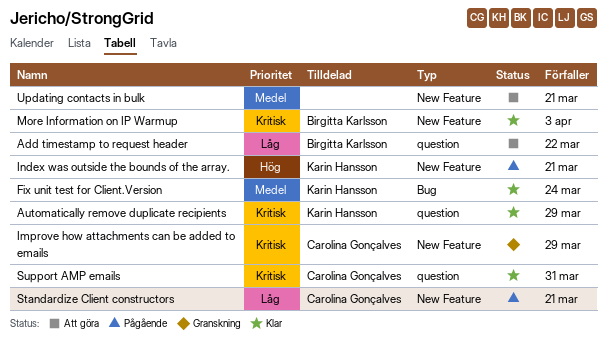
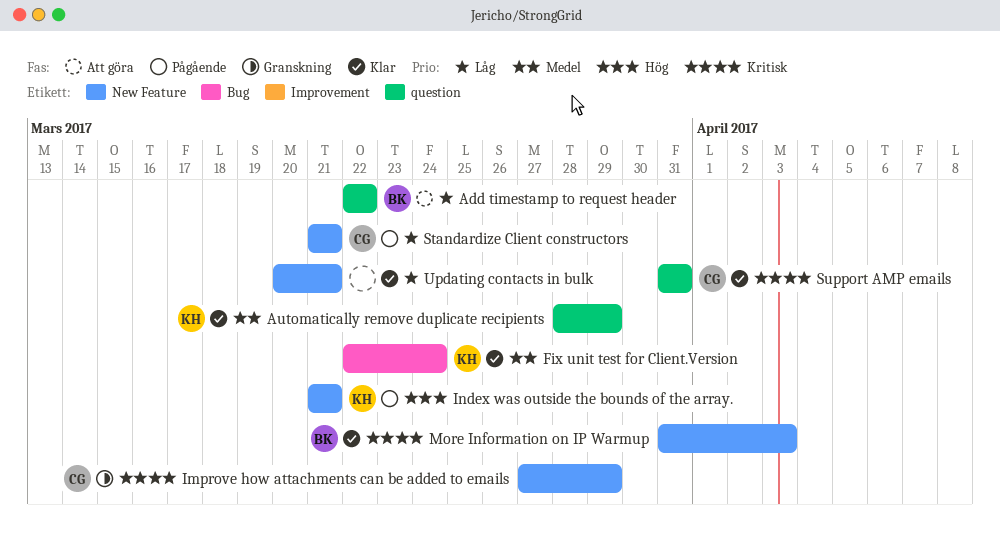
Automatically remove duplicate recipients, priority: Kritisk -> Medel
Updating contacts in bulk, status: Att göra -> Klar
Updating contacts in bulk, priority: Medel -> Låg

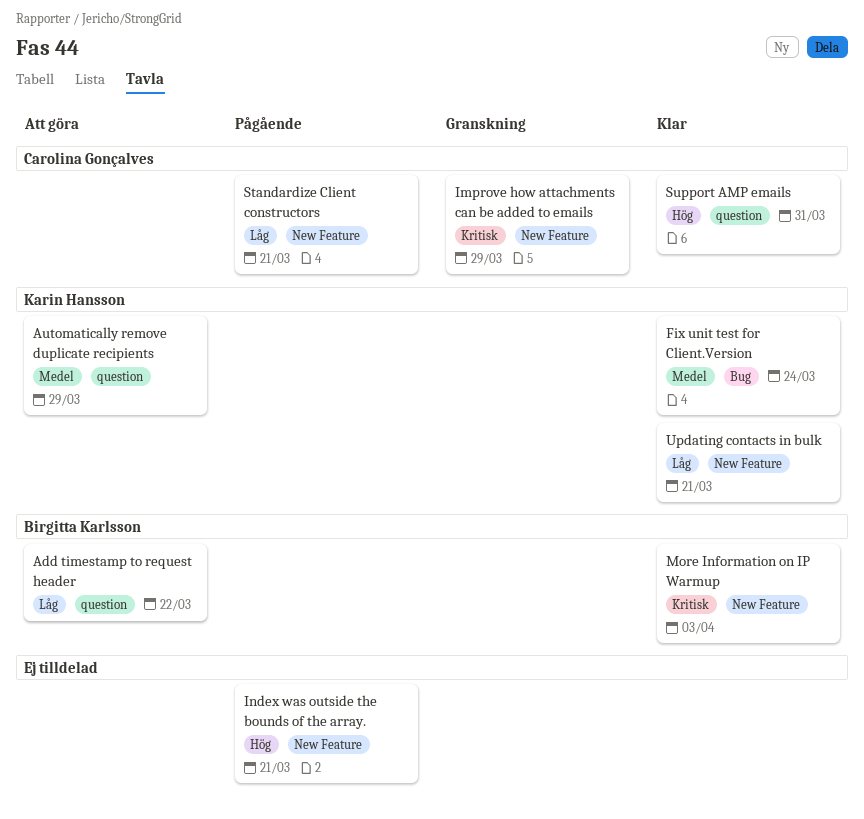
Automatically remove duplicate recipients, status: Klar -> Att göra
Index was outside the bounds of the array., owner: Karin Hansson -> none
Support AMP emails, priority: Kritisk -> Hög
Updating contacts in bulk, owner: none -> Karin Hansson

